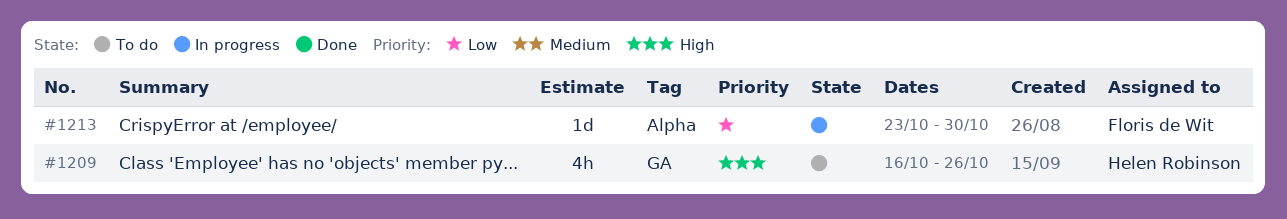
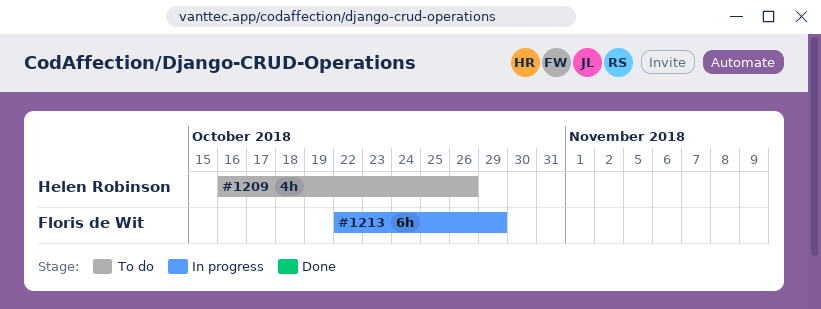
#1213, estimate: 1d -> 6h
#1213, start: Oct 23 -> Oct 22
#1213, due: Oct 30 -> Oct 29

